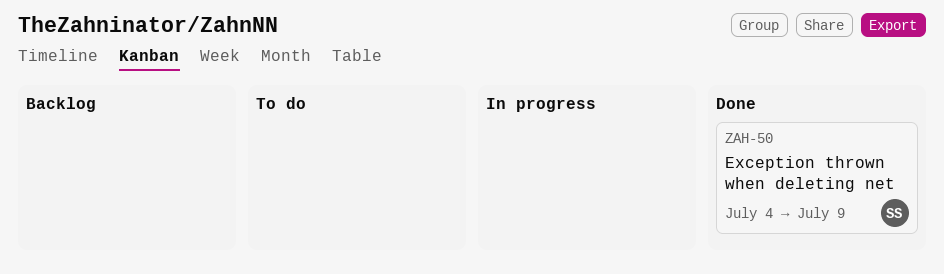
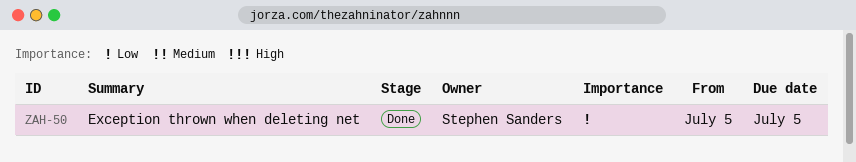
ZAH-50, start: Jul 4 -> Jul 5
ZAH-50, due: Jul 9 -> Jul 5

